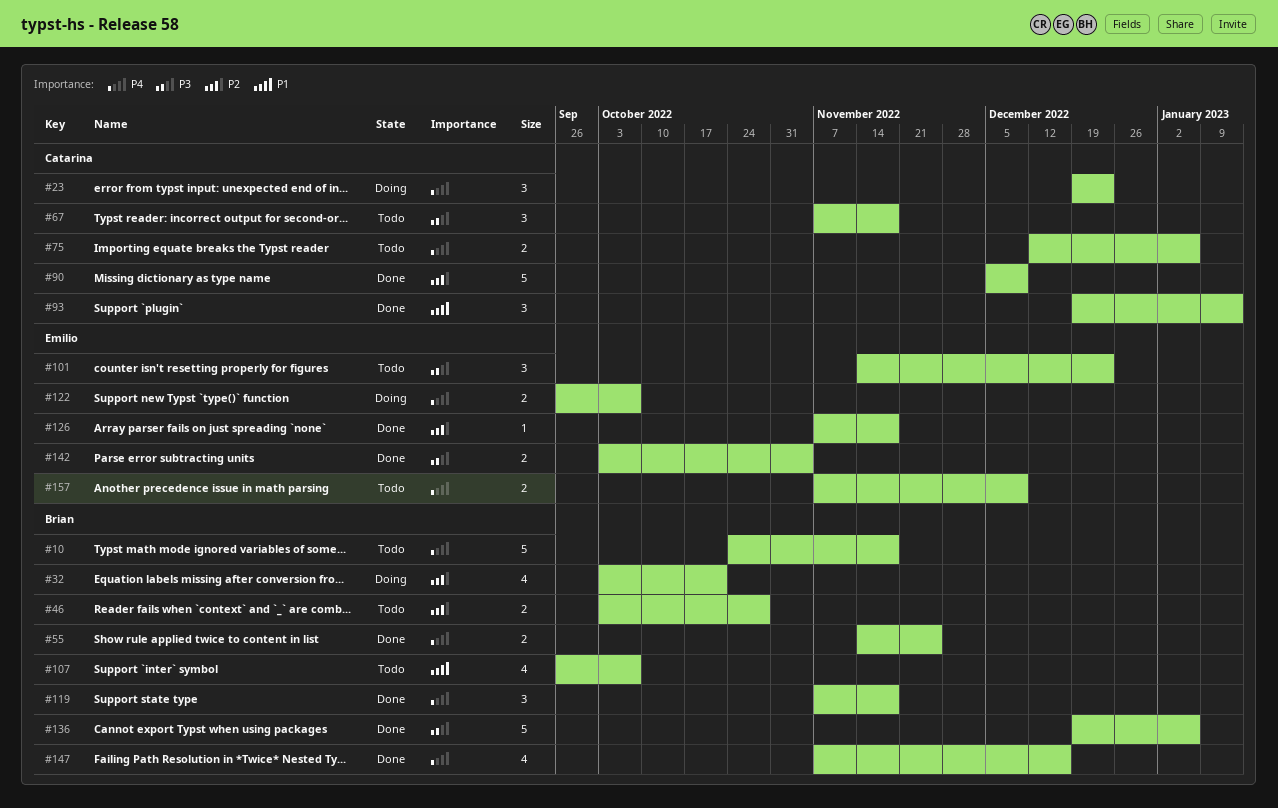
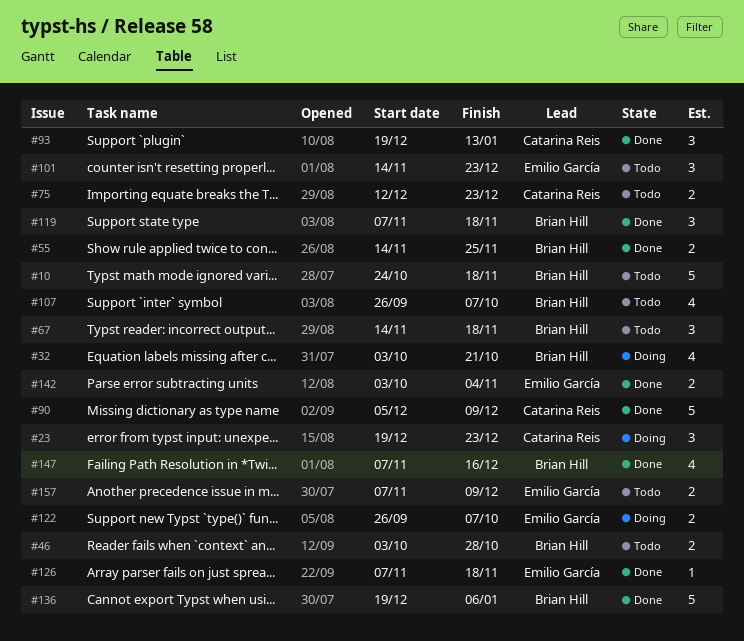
#67, owner: Catarina Reis -> Brian Hill
#67, start: Nov 7 -> Nov 14
#75, due: Jan 6 -> Dec 23

